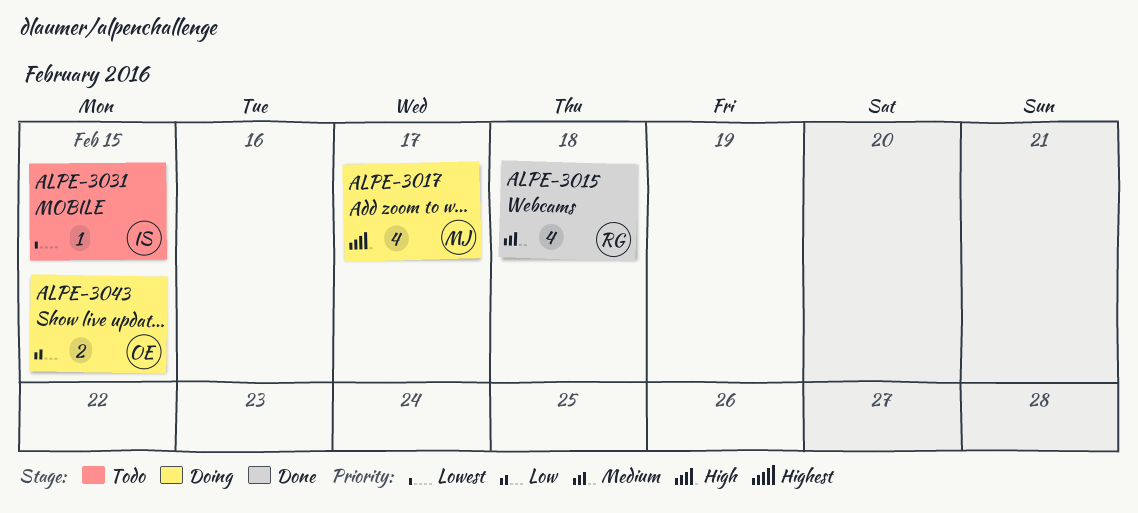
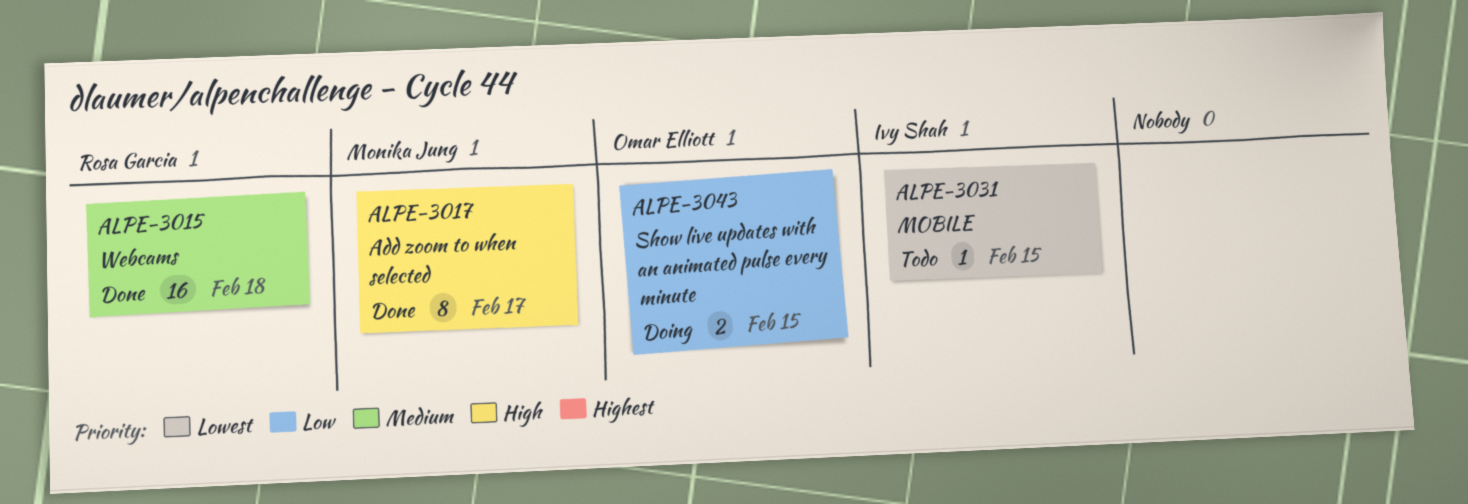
ALPE-3015, estimate: 4 -> 16
ALPE-3017, status: Doing -> Done
ALPE-3017, estimate: 4 -> 8

